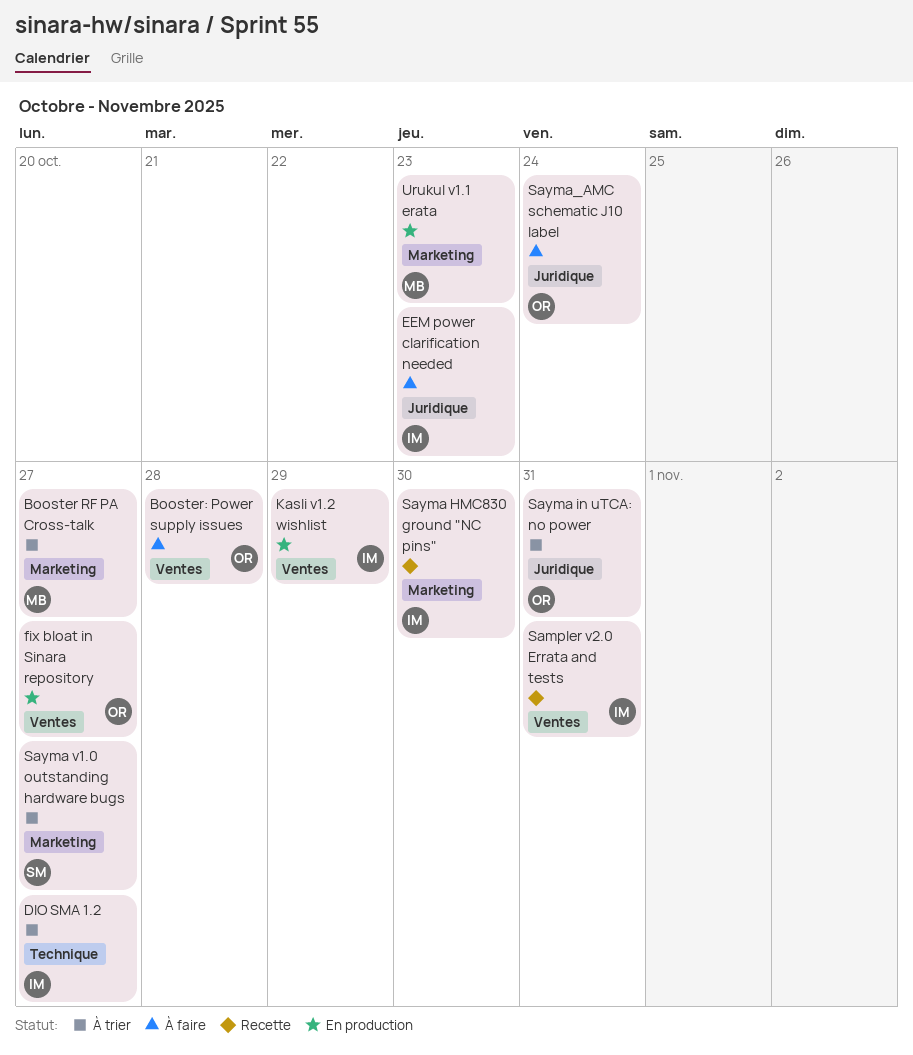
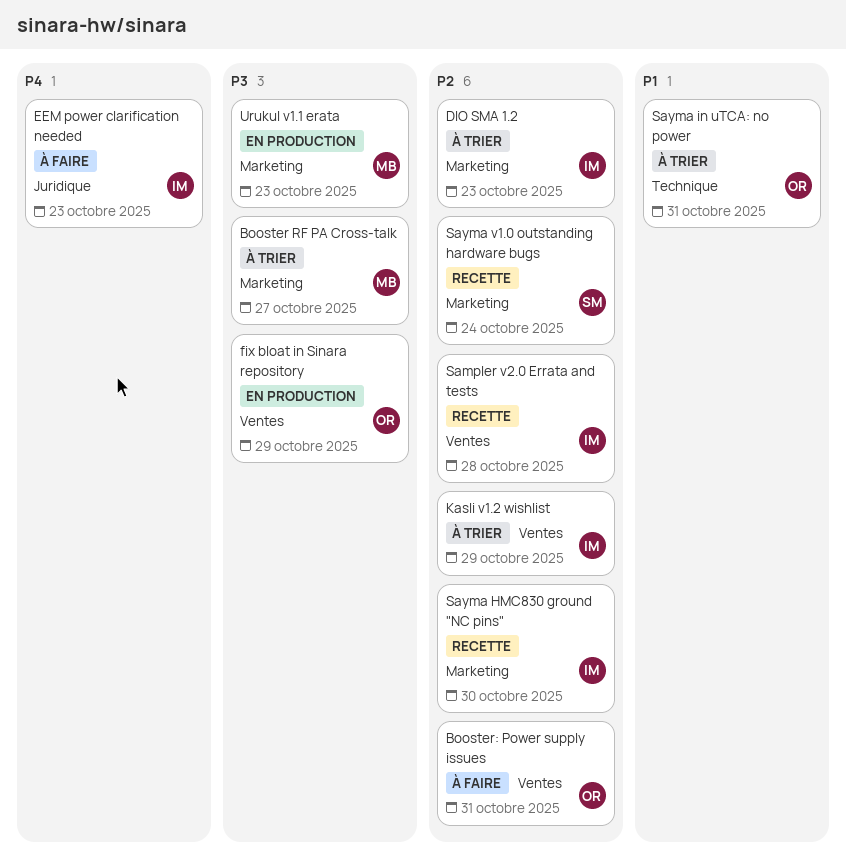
Booster: Power supply issues, due: Oct 28 -> Oct 31
DIO SMA 1.2, label: Technique -> Marketing
DIO SMA 1.2, due: Oct 27 -> Oct 23
fix bloat in Sinara repository, due: Oct 27 -> Oct 29
Kasli v1.2 wishlist, status: En production -> À trier
Sampler v2.0 Errata and tests, due: Oct 31 -> Oct 28
Sayma in uTCA: no power, label: Juridique -> Technique
Sayma v1.0 outstanding hardware bugs, status: À trier -> Recette
Sayma v1.0 outstanding hardware bugs, due: Oct 27 -> Oct 24
Sayma_AMC schematic J10 label: present -> none

